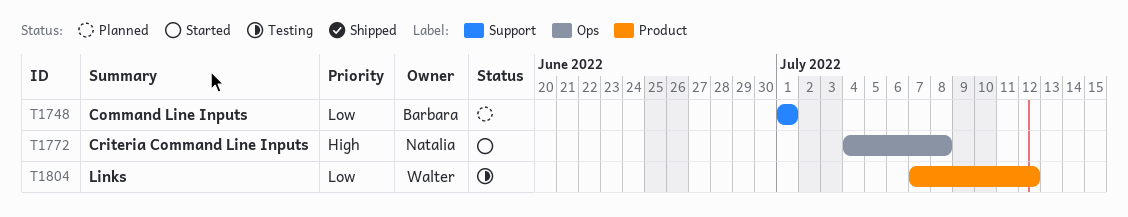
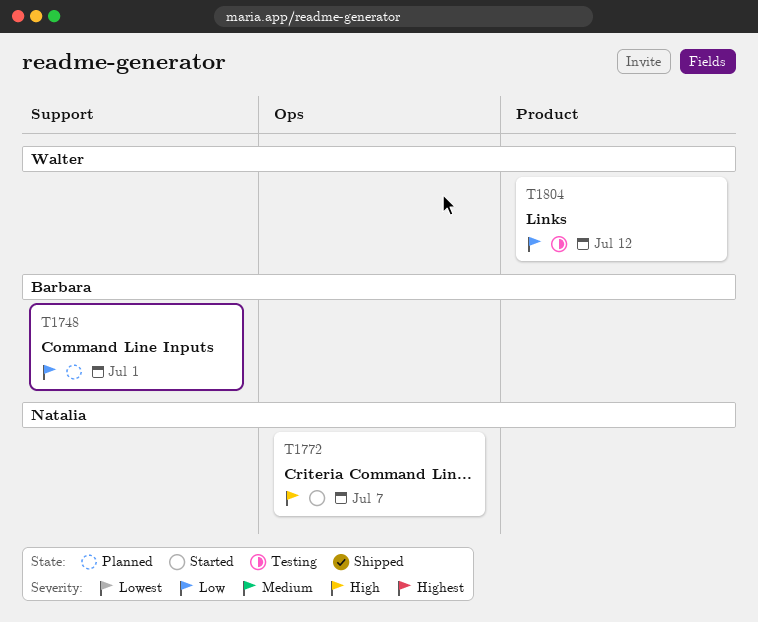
T1772, due: Jul 8 -> Jul 7

